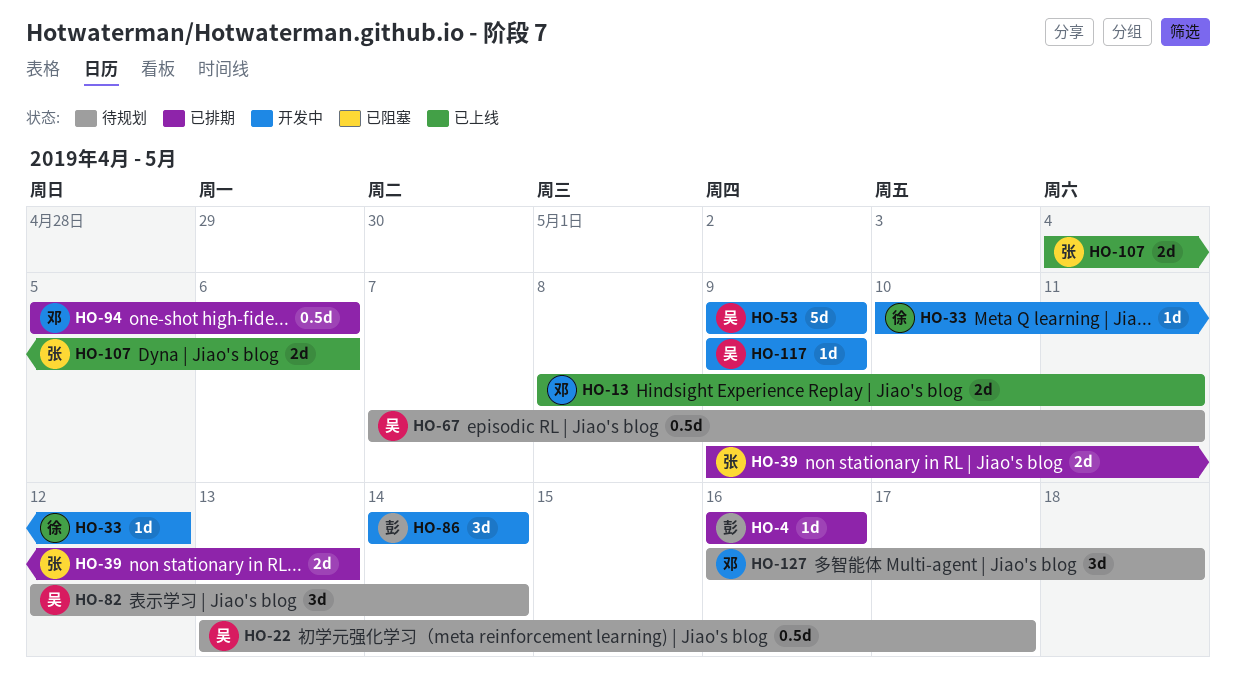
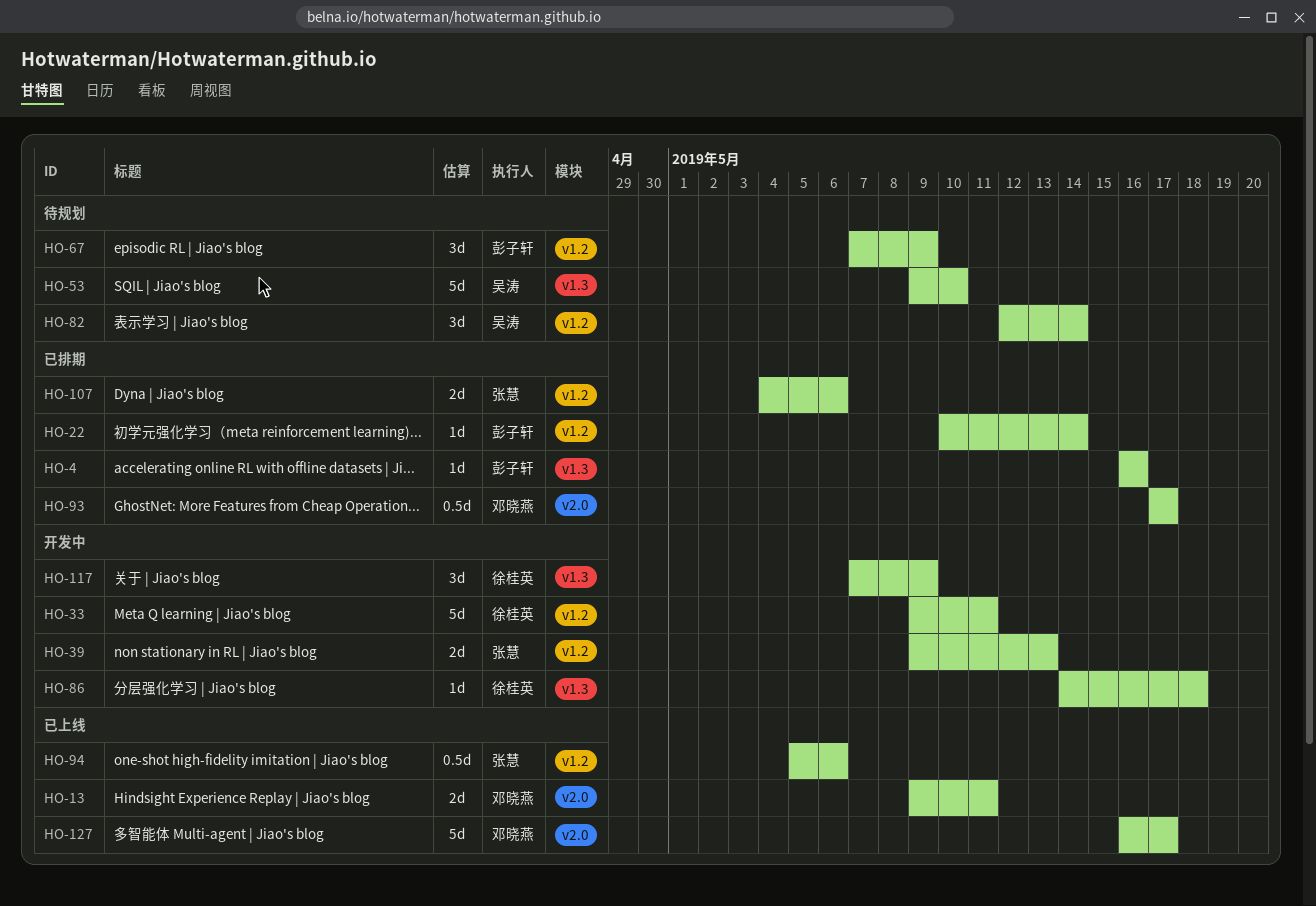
HO-13, start: May 8 -> May 9
HO-22, status: 待规划 -> 已排期
HO-22, owner: 吴涛 -> 彭子轩
HO-22, estimate: 0.5d -> 1d
HO-22, start: May 13 -> May 10
HO-22, due: May 17 -> May 14
HO-33, estimate: 1d -> 5d
HO-33, start: May 10 -> May 9
HO-33, due: May 12 -> May 11
HO-39, status: 已排期 -> 开发中
HO-53, status: 开发中 -> 待规划
HO-53, due: May 9 -> May 10
HO-67, owner: 吴涛 -> 彭子轩
HO-67, estimate: 0.5d -> 3d
HO-67, due: May 11 -> May 9
HO-86, owner: 彭子轩 -> 徐桂英
HO-86, estimate: 3d -> 1d
HO-86, due: May 14 -> May 18
HO-93: none -> present
HO-94, status: 已排期 -> 已上线
HO-94, owner: 邓晓燕 -> 张慧
HO-107, status: 已上线 -> 已排期
HO-117, owner: 吴涛 -> 徐桂英
HO-117, estimate: 1d -> 3d
HO-117, start: May 9 -> May 7
HO-127, status: 待规划 -> 已上线
HO-127, estimate: 3d -> 5d
HO-127, due: May 18 -> May 17

